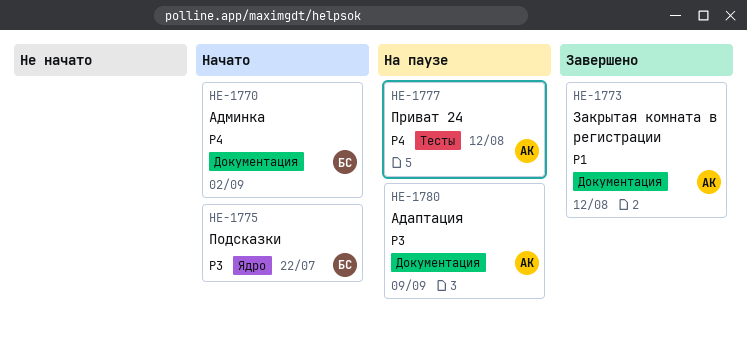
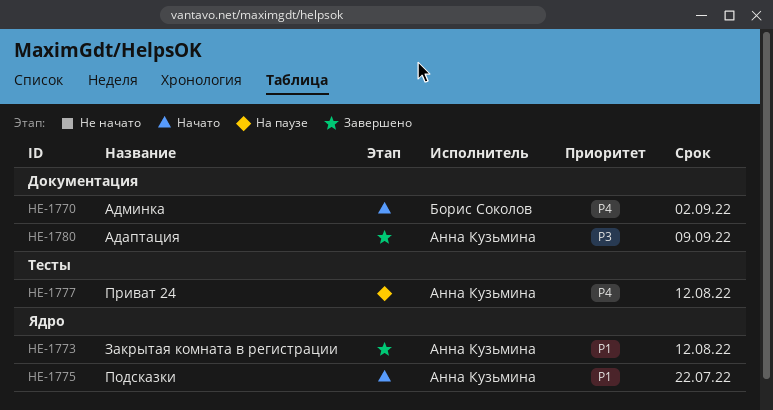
HE-1773, label: Документация -> Ядро
HE-1775, owner: Борис Соколов -> Анна Кузьмина
HE-1775, priority: P3 -> P1
HE-1780, status: На паузе -> Завершено

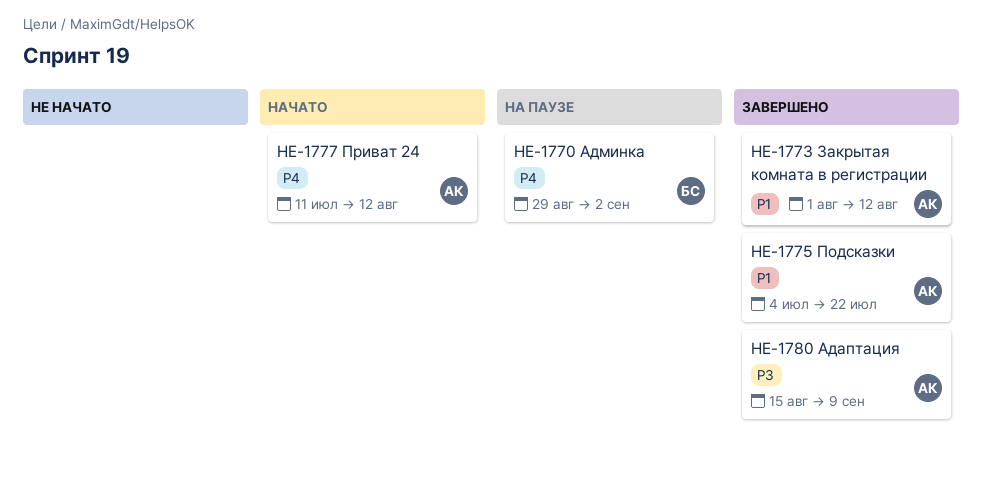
HE-1770, status: Начато -> На паузе
HE-1775, status: Начато -> Завершено
HE-1777, status: На паузе -> Начато

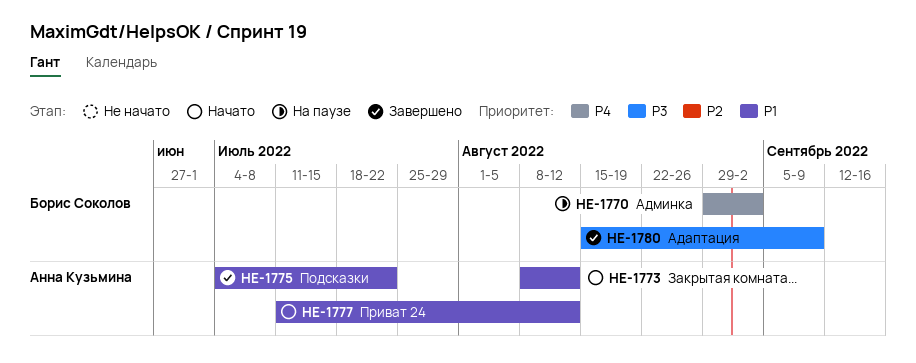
HE-1773, status: Завершено -> Начато
HE-1773, start: Aug 1 -> Aug 8
HE-1777, priority: P4 -> P1
HE-1780, owner: Анна Кузьмина -> Борис Соколов

